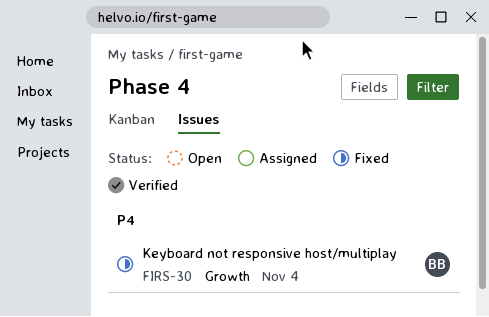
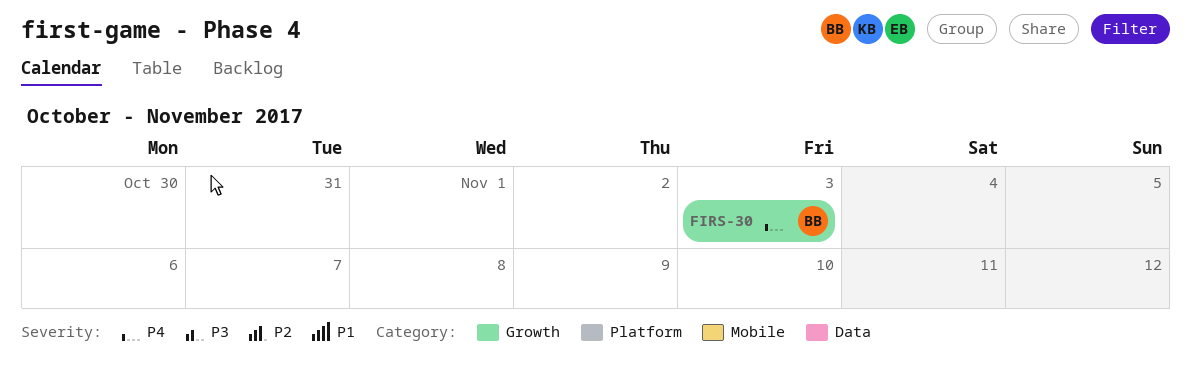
FIRS-30, due: Nov 4 -> Nov 3

